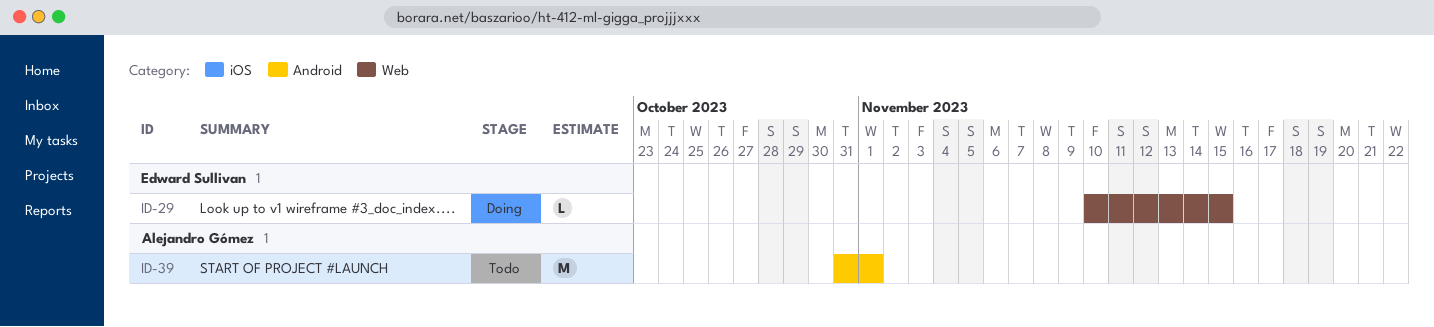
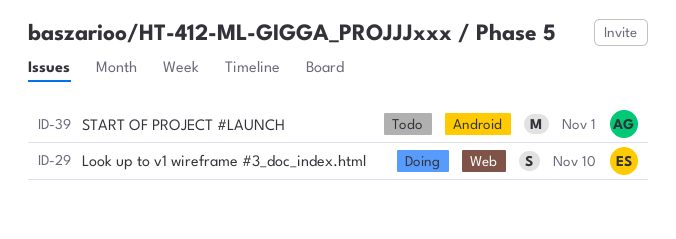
ID-29, estimate: L -> S
ID-29, due: Nov 15 -> Nov 10

